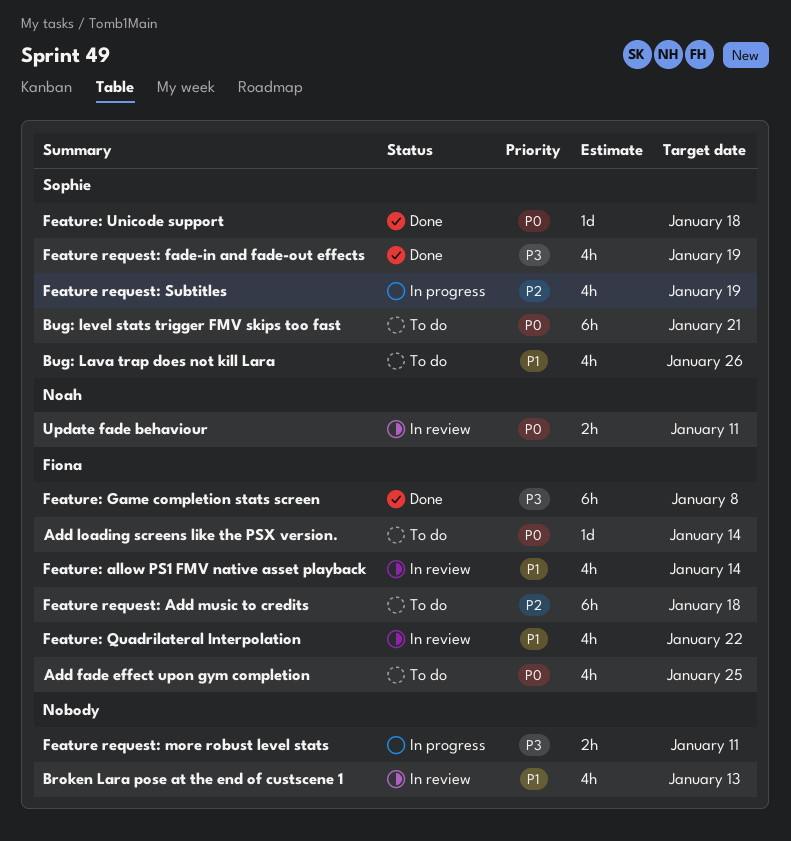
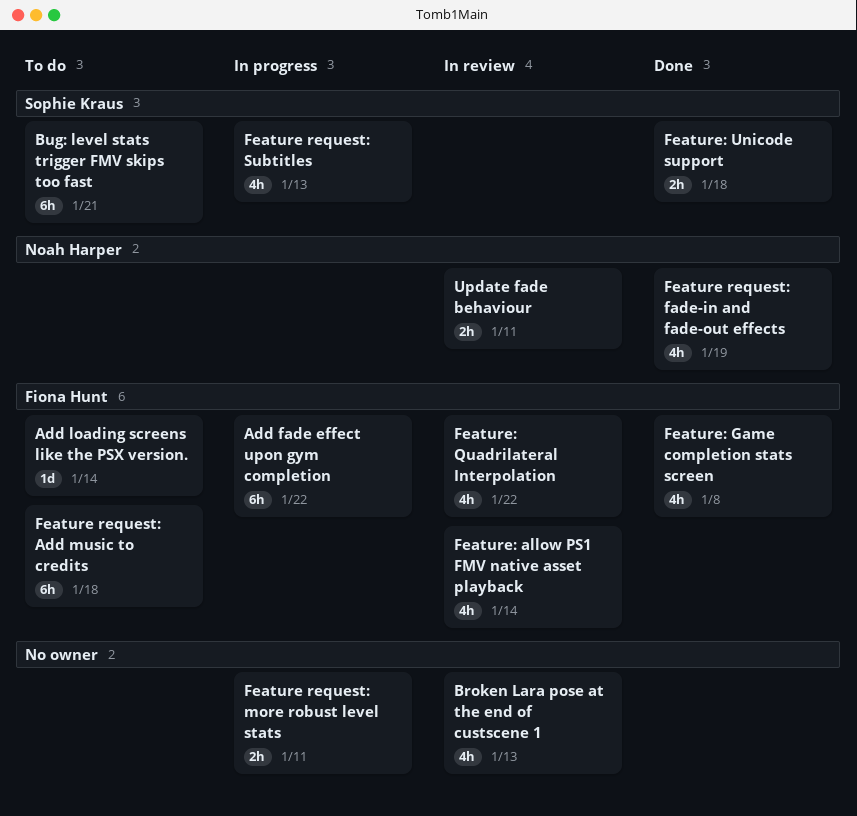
Add fade effect upon gym completion, status: To do -> In progress
Add fade effect upon gym completion, estimate: 4h -> 6h
Add fade effect upon gym completion, due: Jan 25 -> Jan 22
Bug: Lava trap does not kill Lara: present -> none
Feature request: fade-in and fade-out effects, owner: Sophie Kraus -> Noah Harper
Feature request: Subtitles, due: Jan 19 -> Jan 13
Feature: Game completion stats screen, estimate: 6h -> 4h
Feature: Unicode support, estimate: 1d -> 2h

